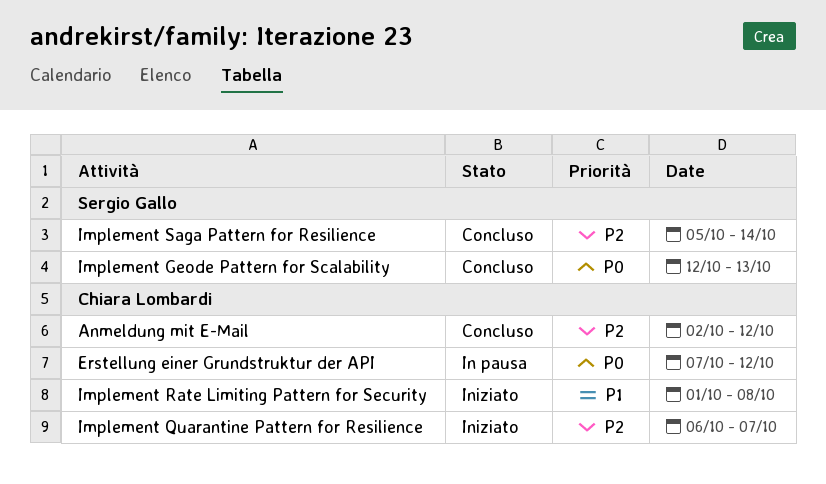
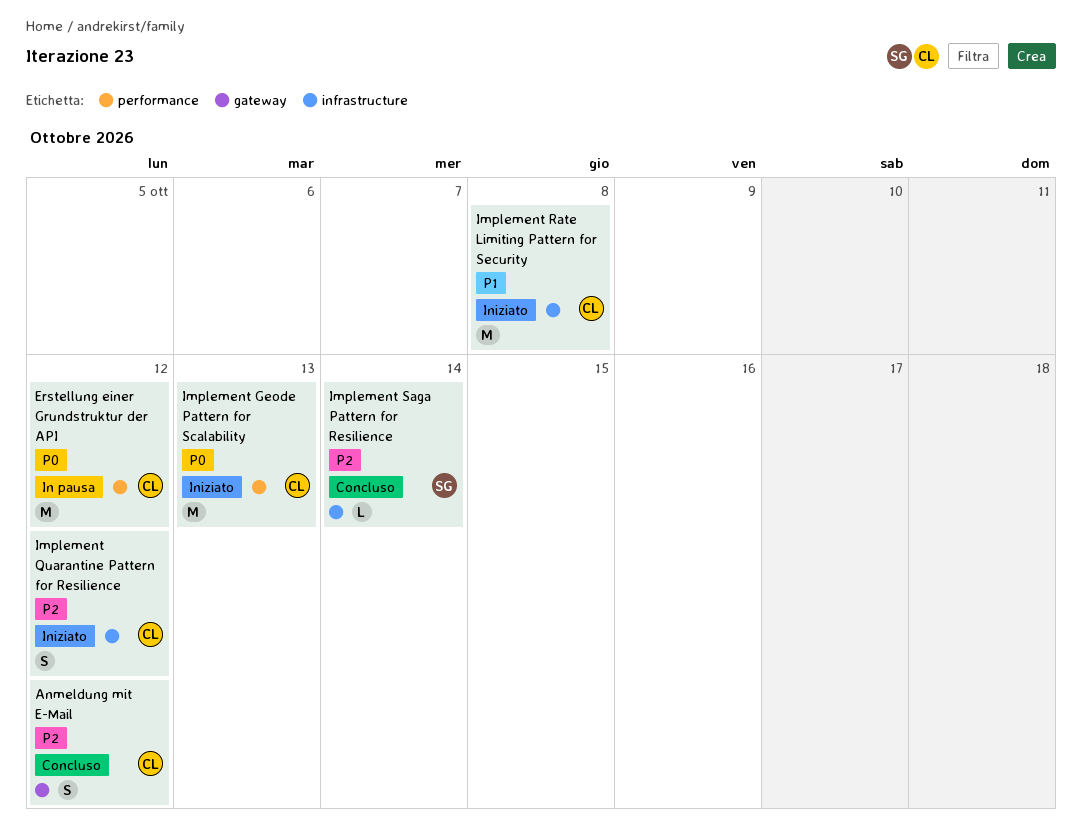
Implement Geode Pattern for Scalability, status: Concluso -> Iniziato
Implement Geode Pattern for Scalability, owner: Sergio Gallo -> Chiara Lombardi
Implement Quarantine Pattern for Resilience, due: Oct 7 -> Oct 12

